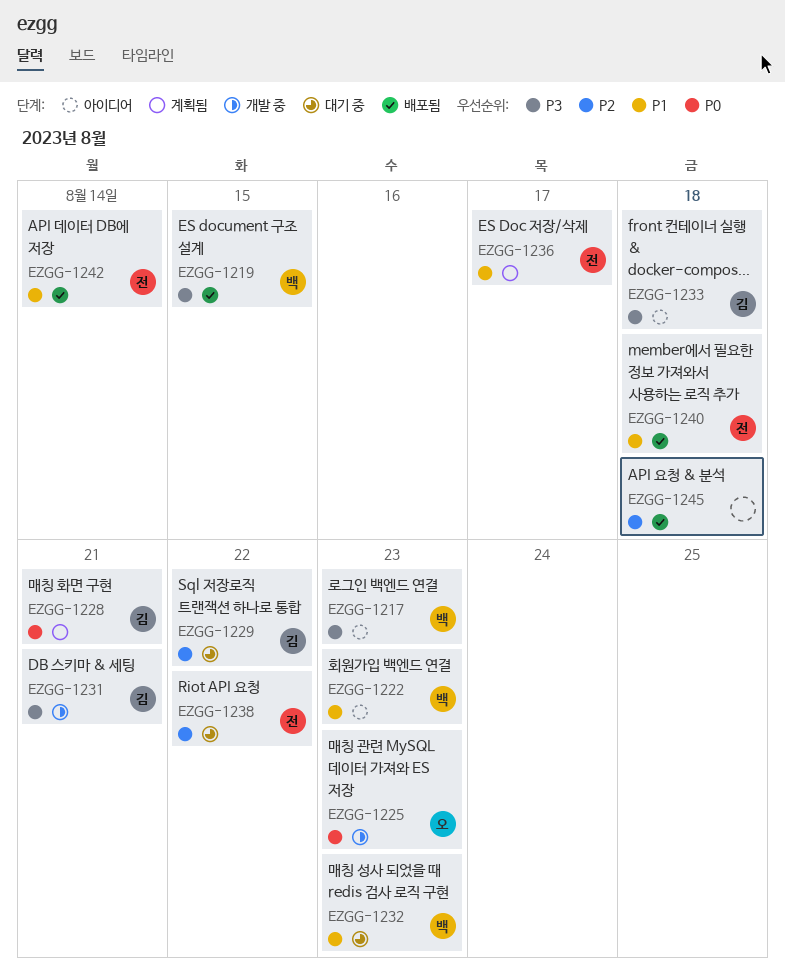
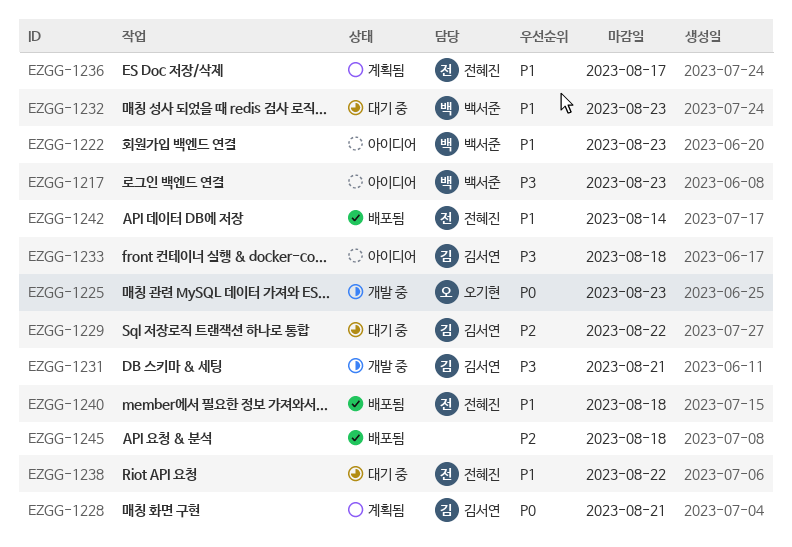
EZGG-1219: present -> none
EZGG-1238, priority: P2 -> P1

